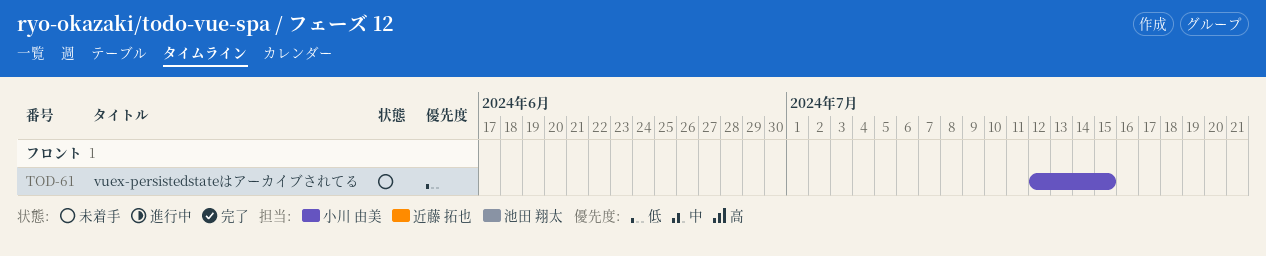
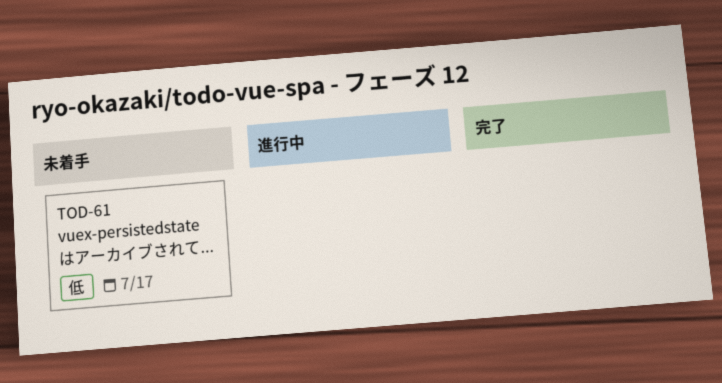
TOD-61, due: Jul 15 -> Jul 17

